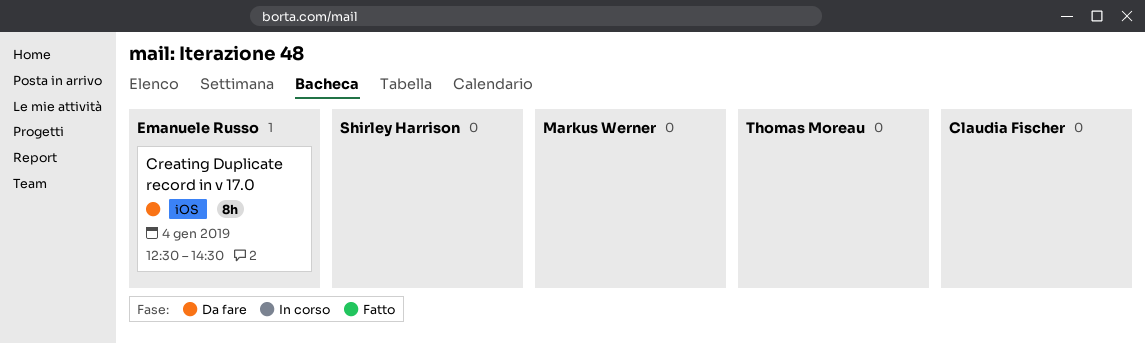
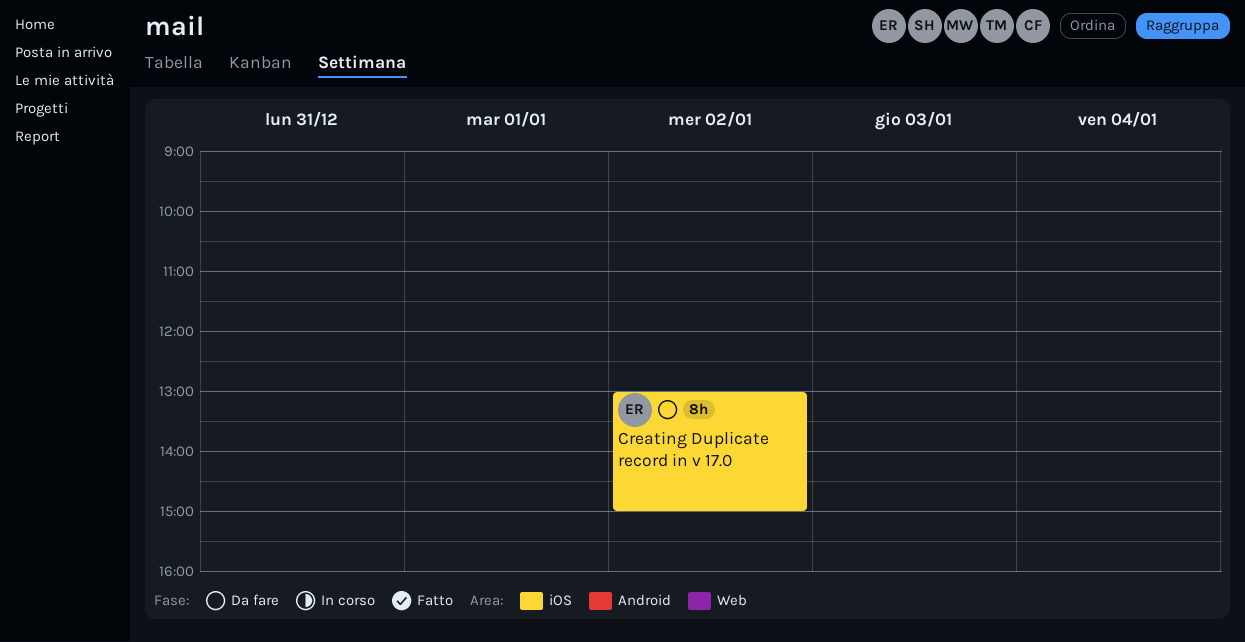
Creating Duplicate record in v 17.0, day: Jan 4 -> Jan 2
Creating Duplicate record in v 17.0, begins: 12:30 -> 13:00
Creating Duplicate record in v 17.0, ends: 14:30 -> 15:00

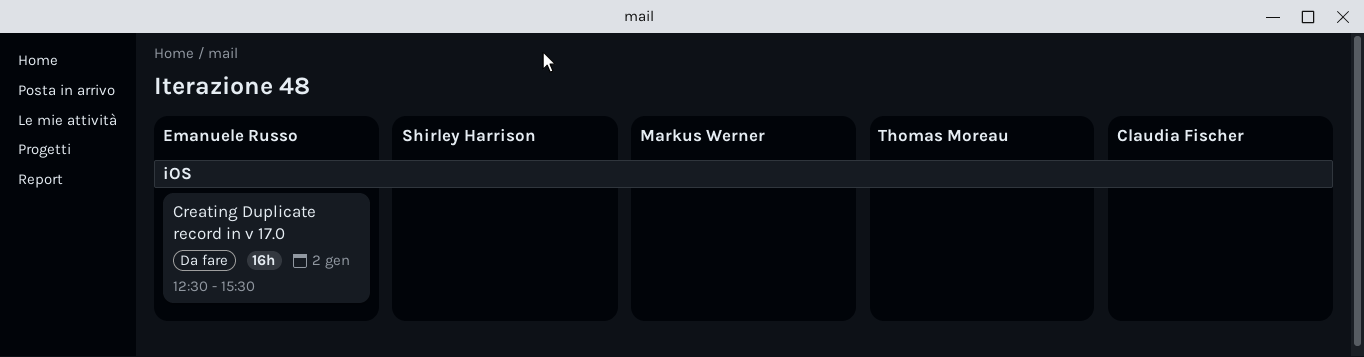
Creating Duplicate record in v 17.0, estimate: 8h -> 16h
Creating Duplicate record in v 17.0, begins: 13:00 -> 12:30
Creating Duplicate record in v 17.0, ends: 15:00 -> 15:30

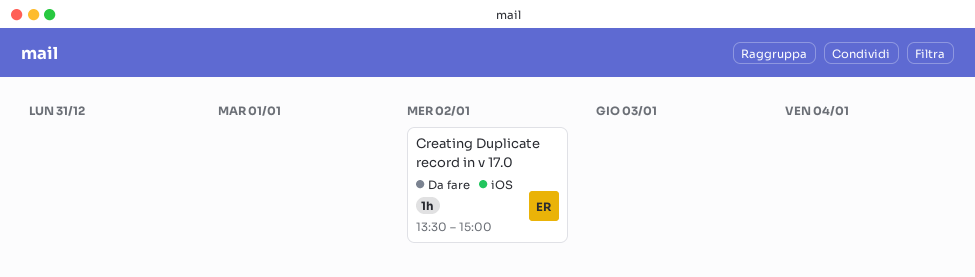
Creating Duplicate record in v 17.0, estimate: 16h -> 1h
Creating Duplicate record in v 17.0, begins: 12:30 -> 13:30
Creating Duplicate record in v 17.0, ends: 15:30 -> 15:00

